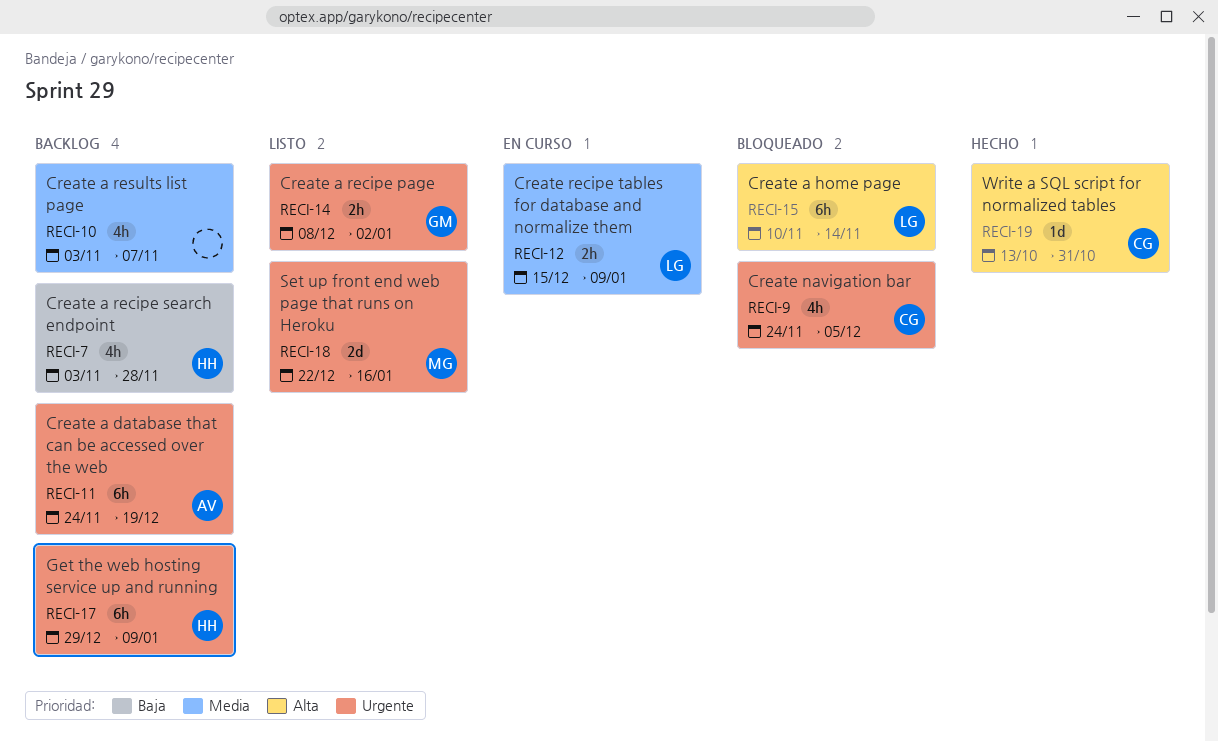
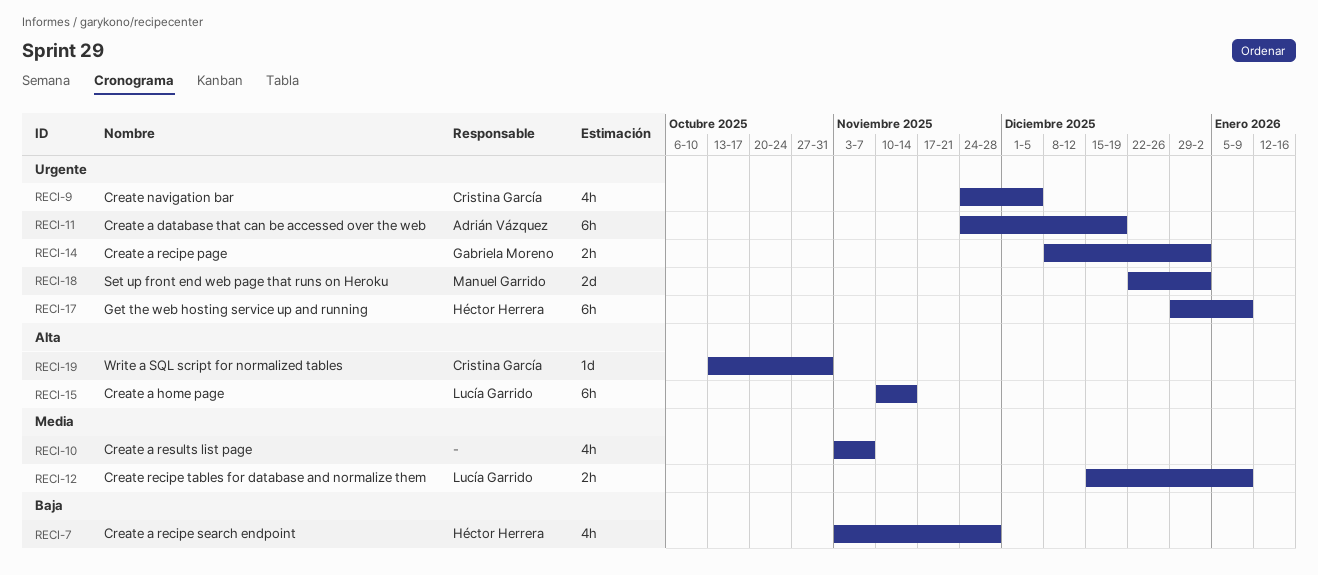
RECI-18, due: Jan 16 -> Jan 2

